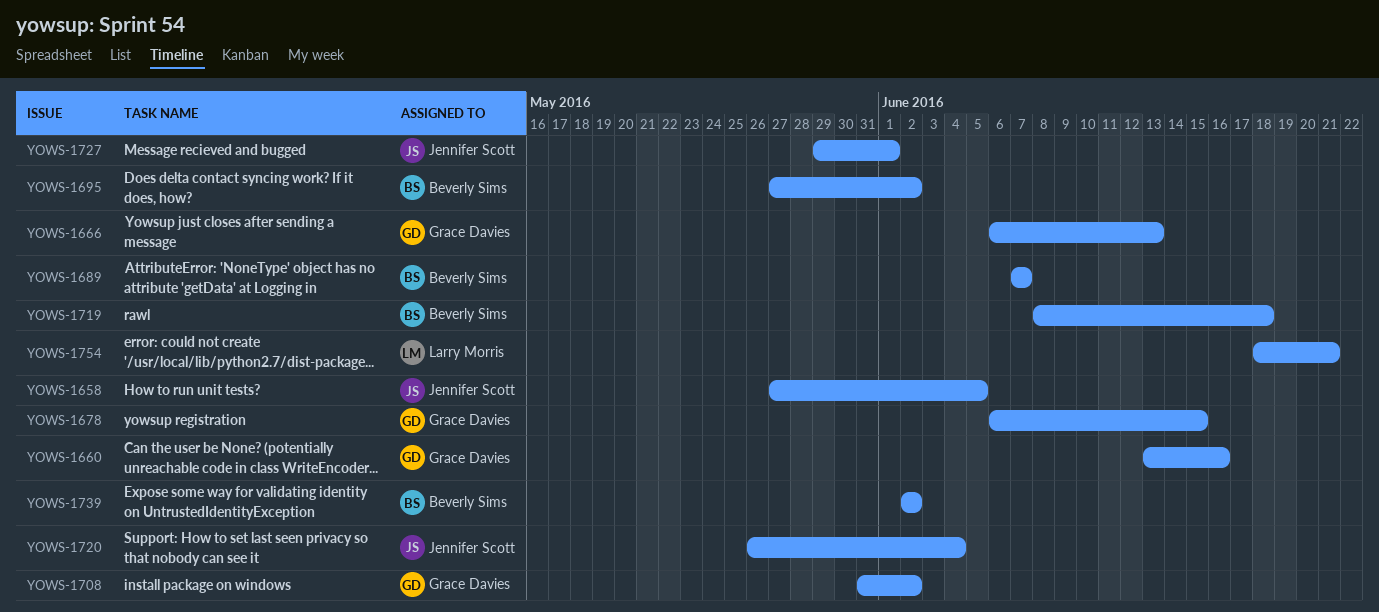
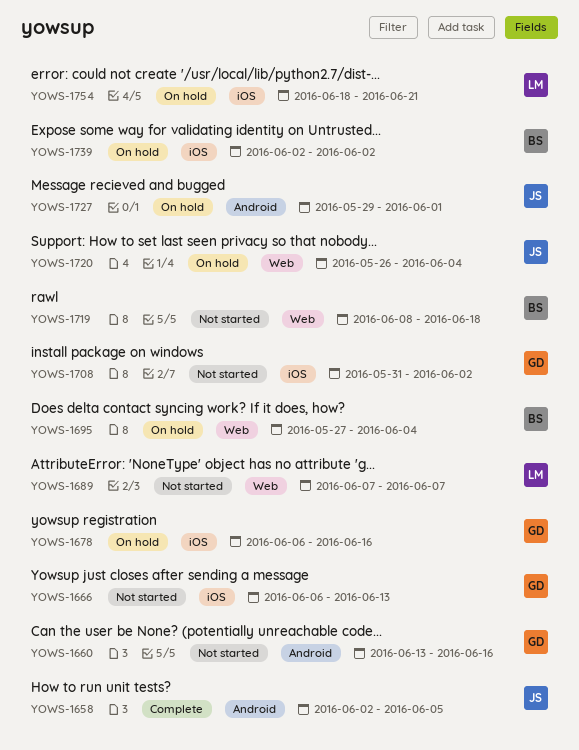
YOWS-1658, start: May 27 -> Jun 2
YOWS-1678, due: Jun 15 -> Jun 16
YOWS-1689, owner: Beverly Sims -> Larry Morris
YOWS-1695, due: Jun 2 -> Jun 4

